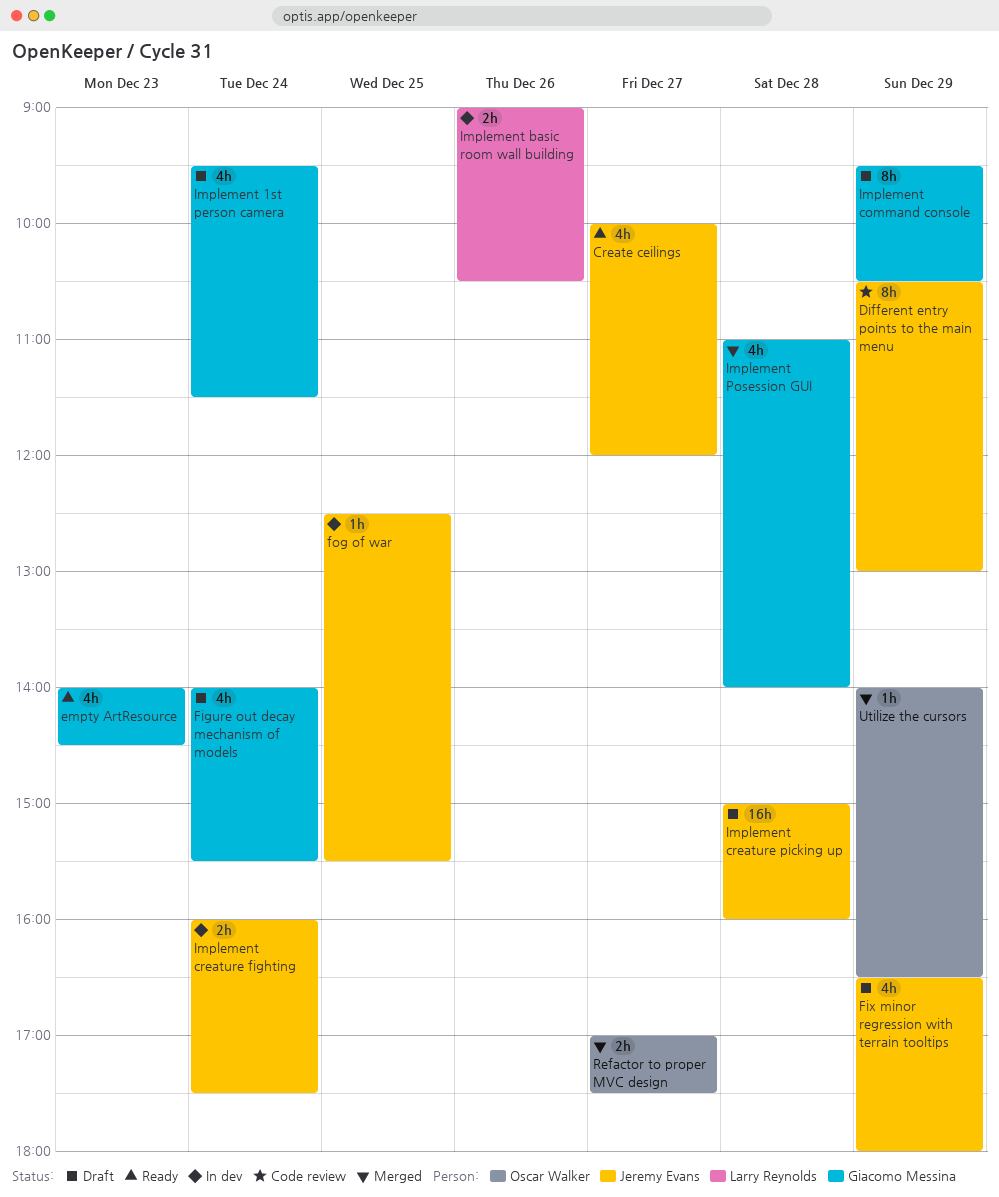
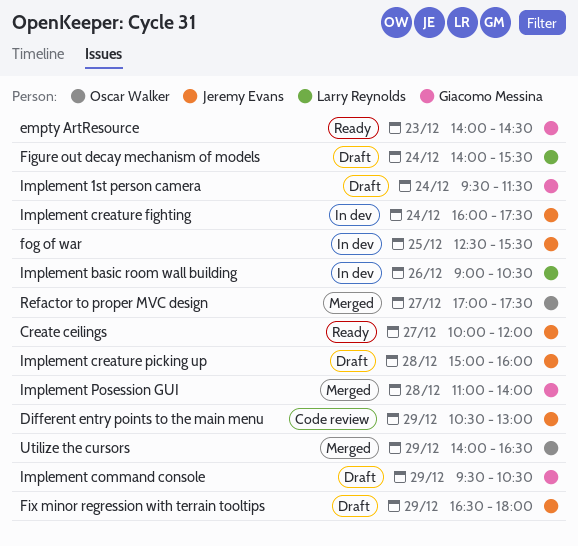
Figure out decay mechanism of models, owner: Giacomo Messina -> Larry Reynolds

